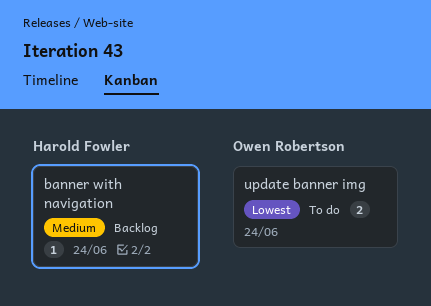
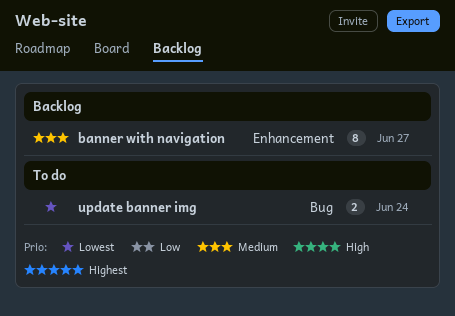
banner with navigation, estimate: 1 -> 8
banner with navigation, due: Jun 24 -> Jun 27

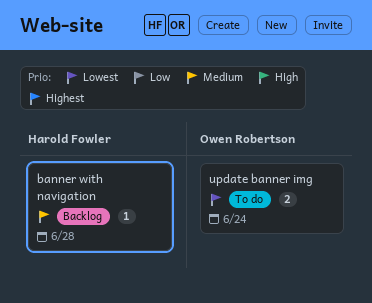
banner with navigation, estimate: 8 -> 1
banner with navigation, due: Jun 27 -> Jun 28

